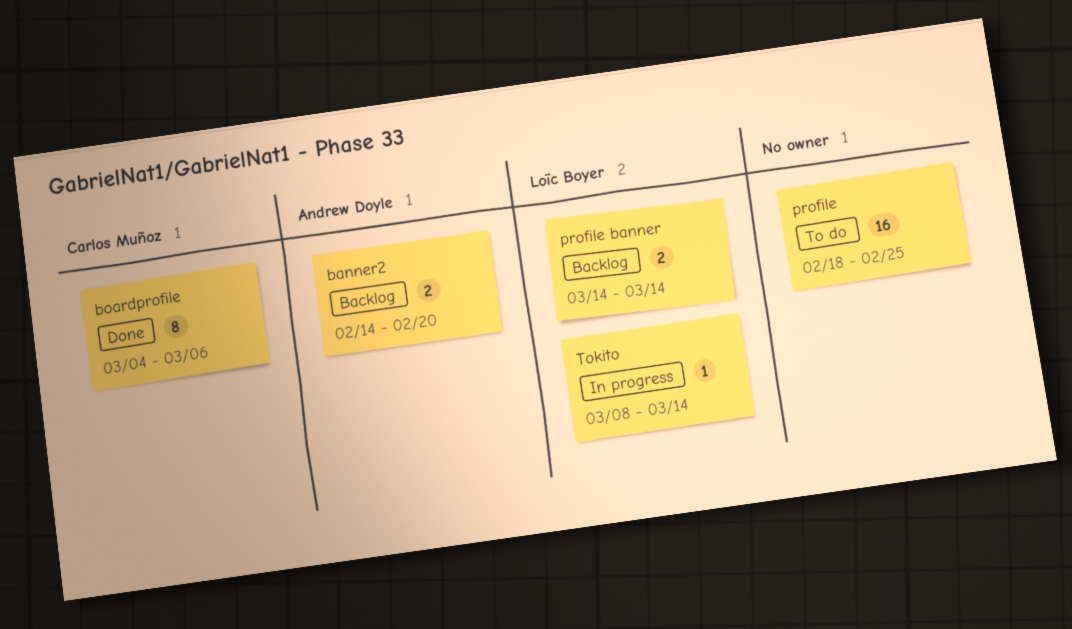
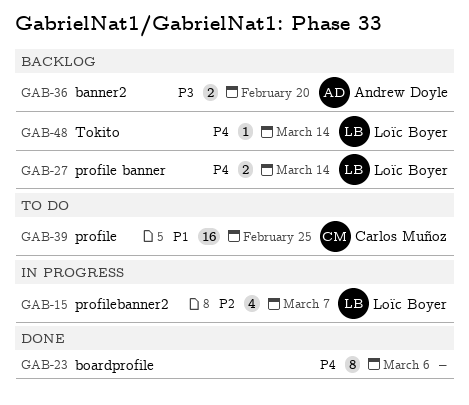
boardprofile, owner: Carlos Muñoz -> none
profile, owner: none -> Carlos Muñoz
profilebanner2: none -> present
Tokito, status: In progress -> Backlog

